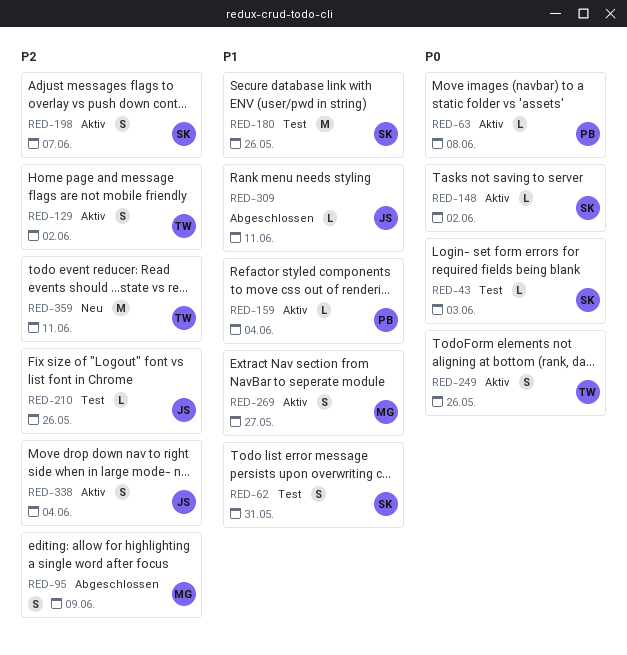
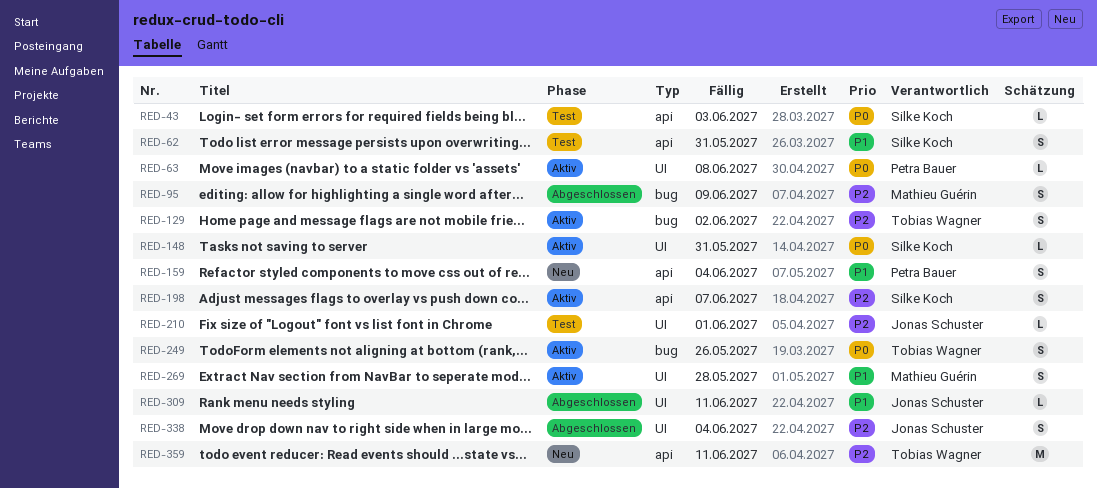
RED-148, due: Jun 2 -> May 31
RED-159, status: Aktiv -> Neu
RED-159, estimate: L -> S
RED-180: present -> none
RED-210, due: May 26 -> Jun 1
RED-269, due: May 27 -> May 28
RED-338, status: Aktiv -> Abgeschlossen

